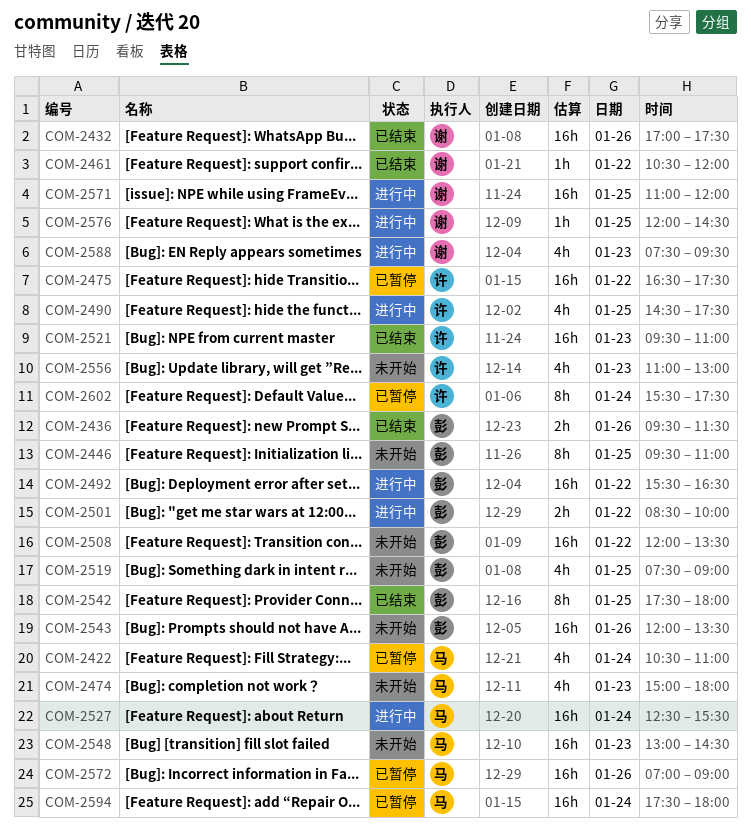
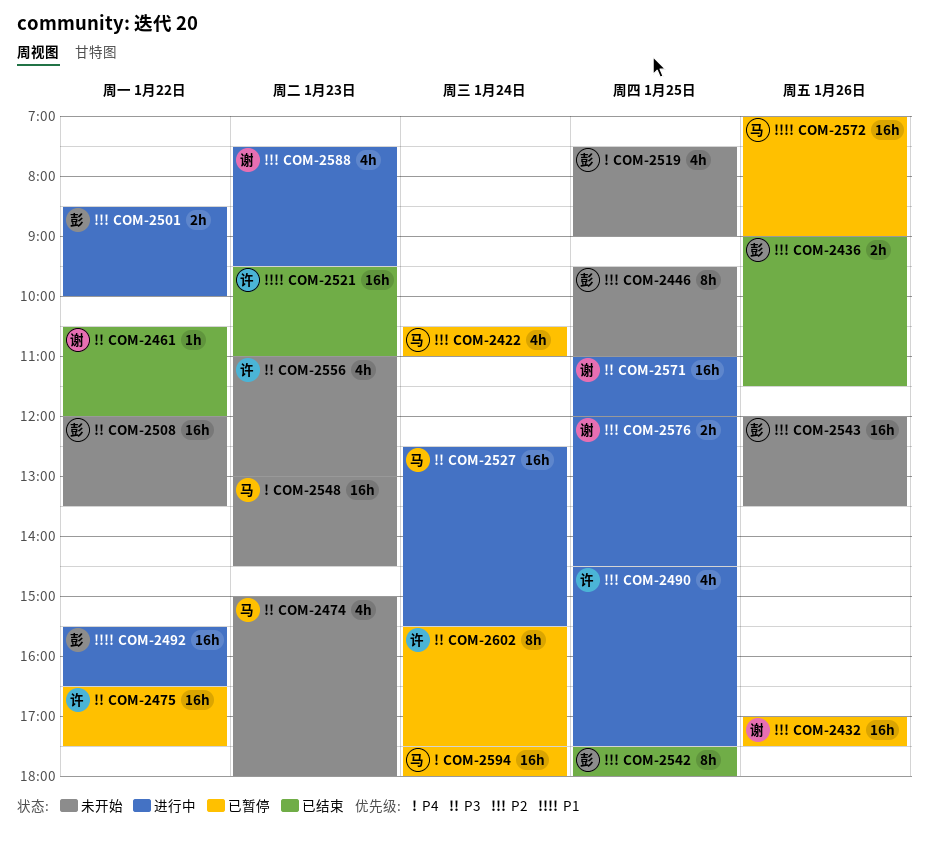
COM-2432, status: 已结束 -> 已暂停
COM-2436, begins: 09:30 -> 09:00
COM-2576, estimate: 1h -> 2h

